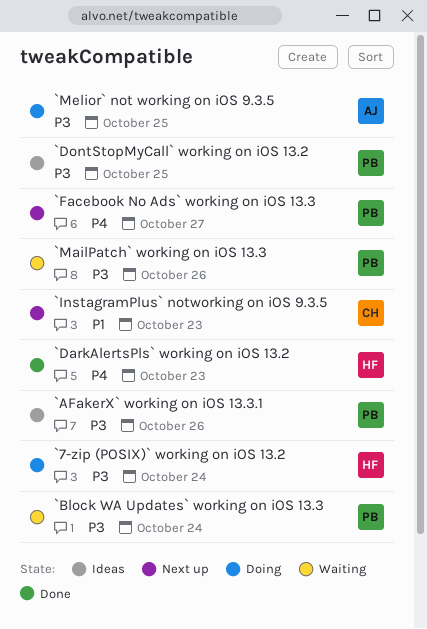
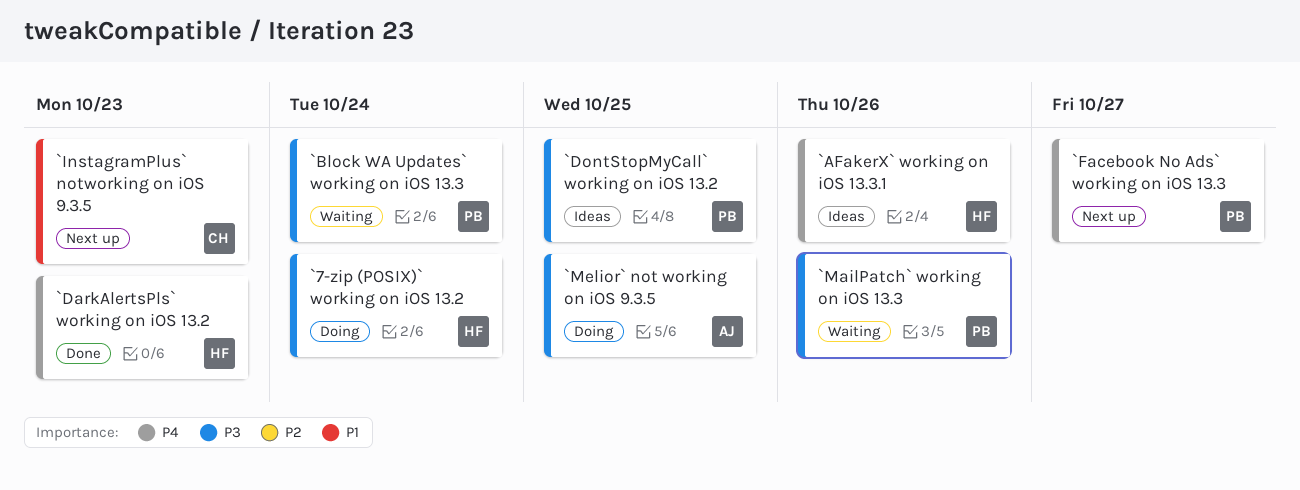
`AFakerX` working on iOS 13.3.1, owner: PB -> HF
`AFakerX` working on iOS 13.3.1, priority: P3 -> P4

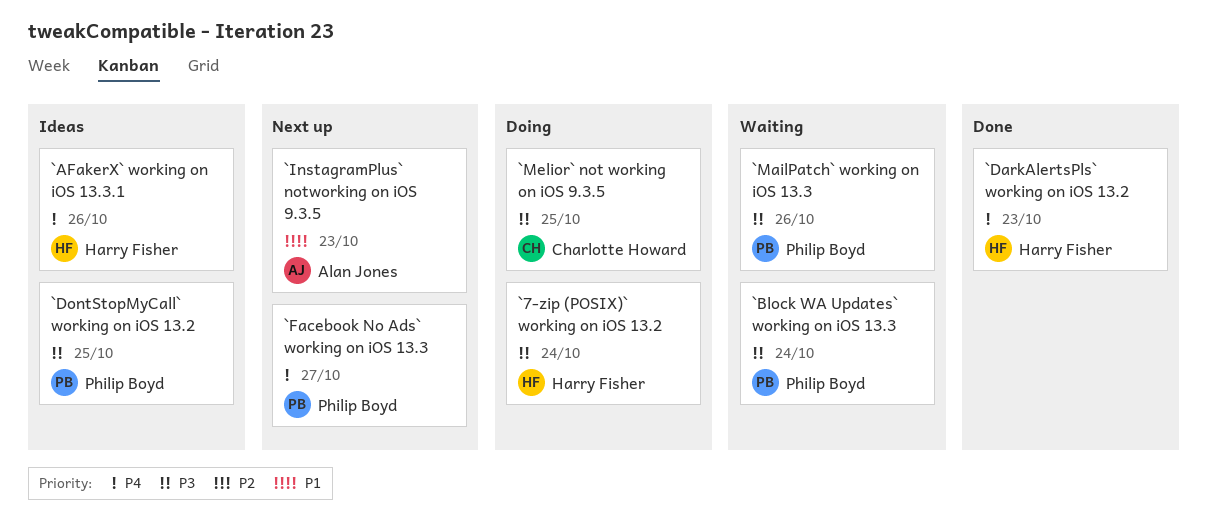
`InstagramPlus` notworking on iOS 9.3.5, owner: Charlotte Howard -> Alan Jones
`Melior` not working on iOS 9.3.5, owner: Alan Jones -> Charlotte Howard

